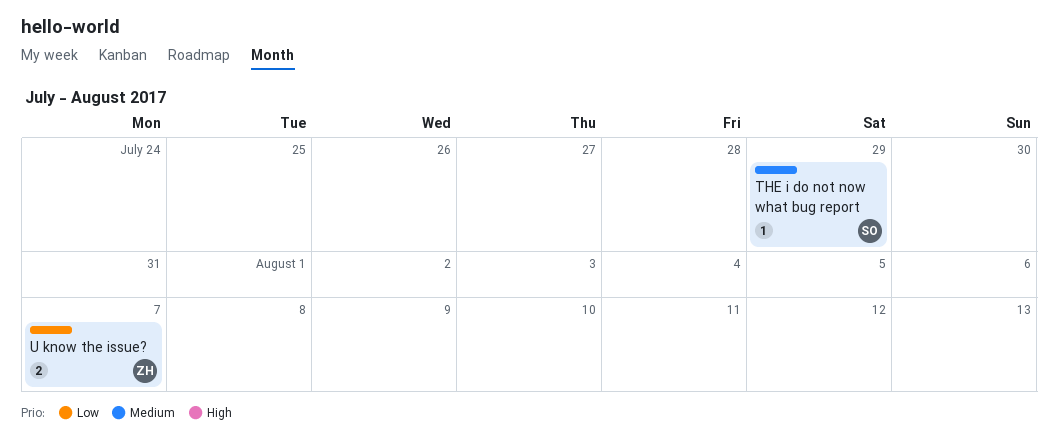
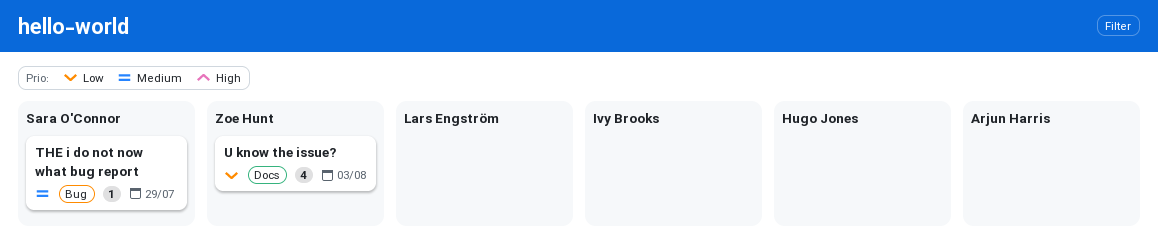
U know the issue?, estimate: 2 -> 4
U know the issue?, due: Aug 7 -> Aug 3

